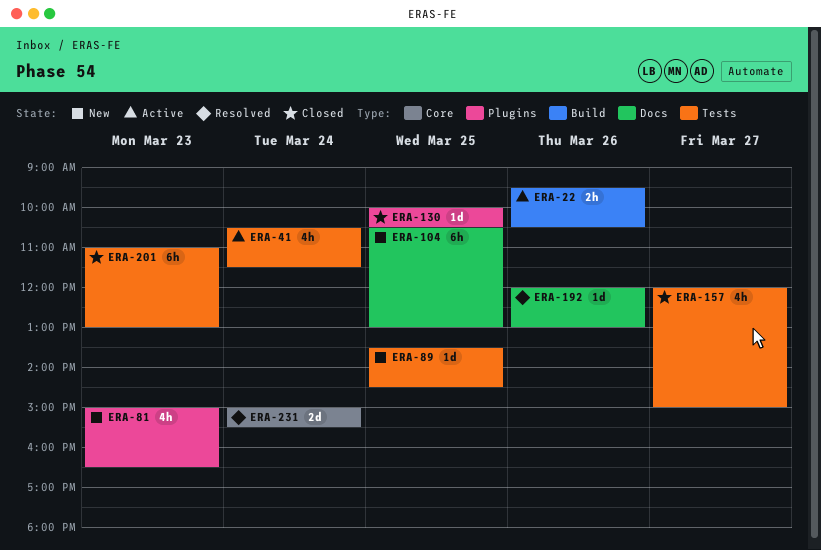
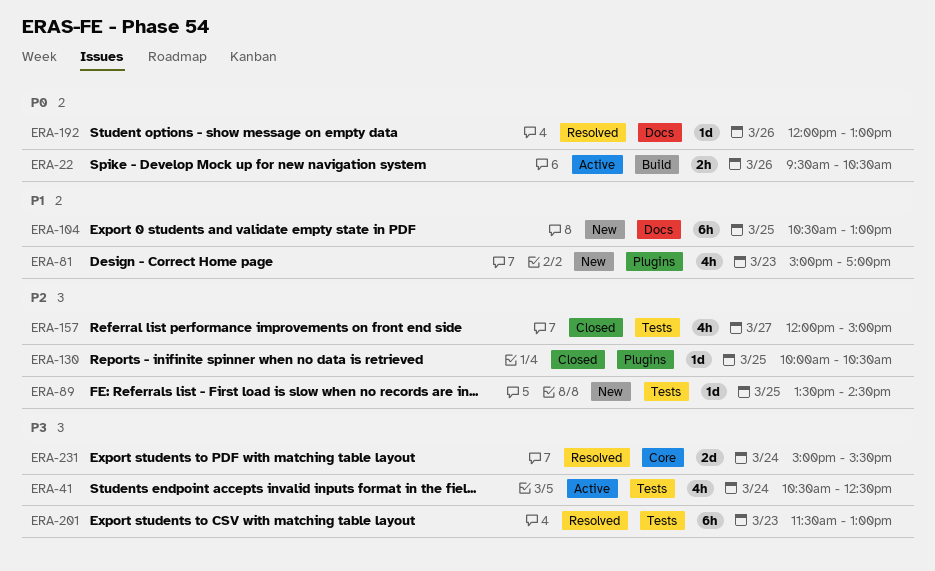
ERA-41, ends: 11:30 -> 12:30
ERA-81, ends: 16:30 -> 17:00
ERA-201, status: Closed -> Resolved
ERA-201, begins: 11:00 -> 11:30

